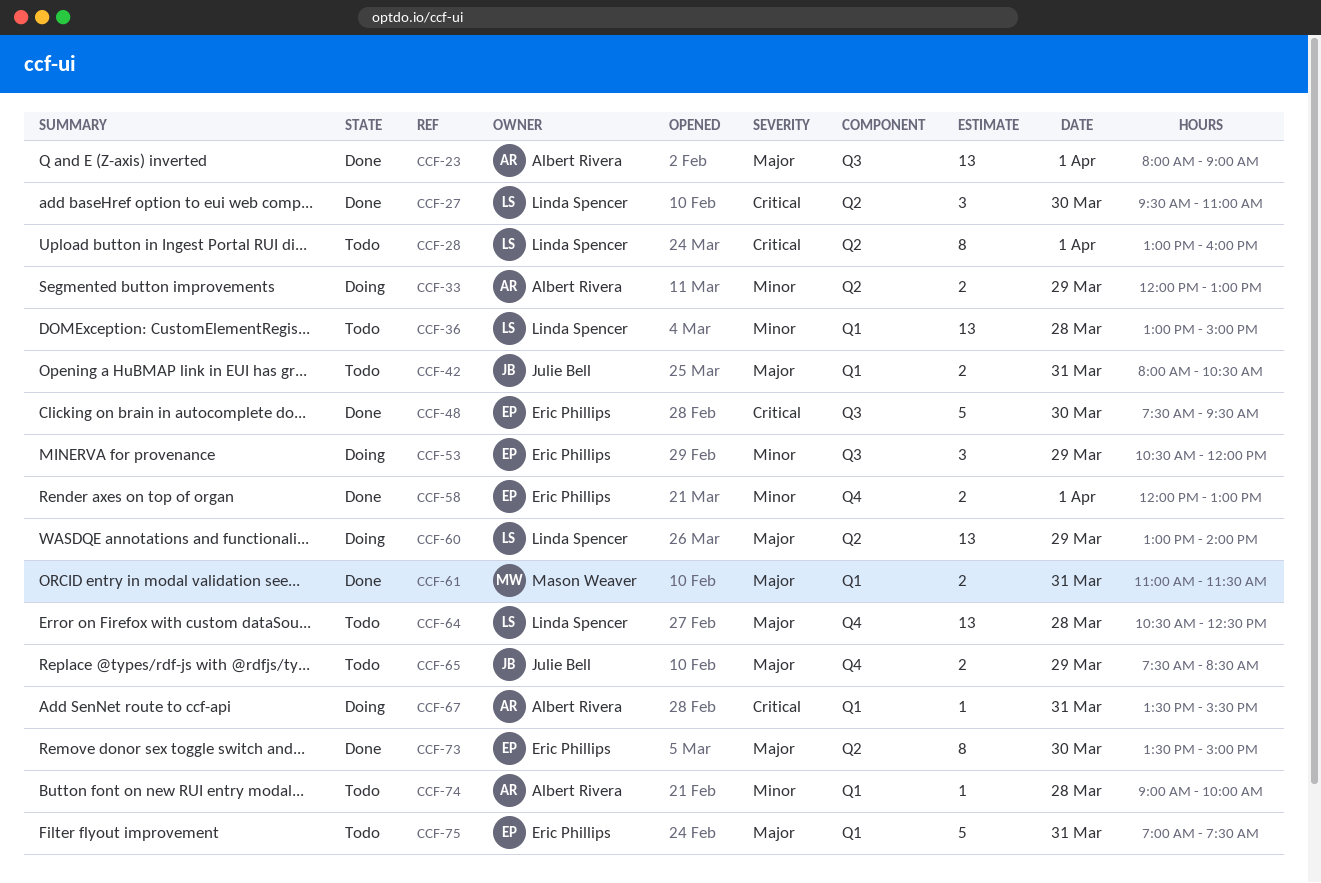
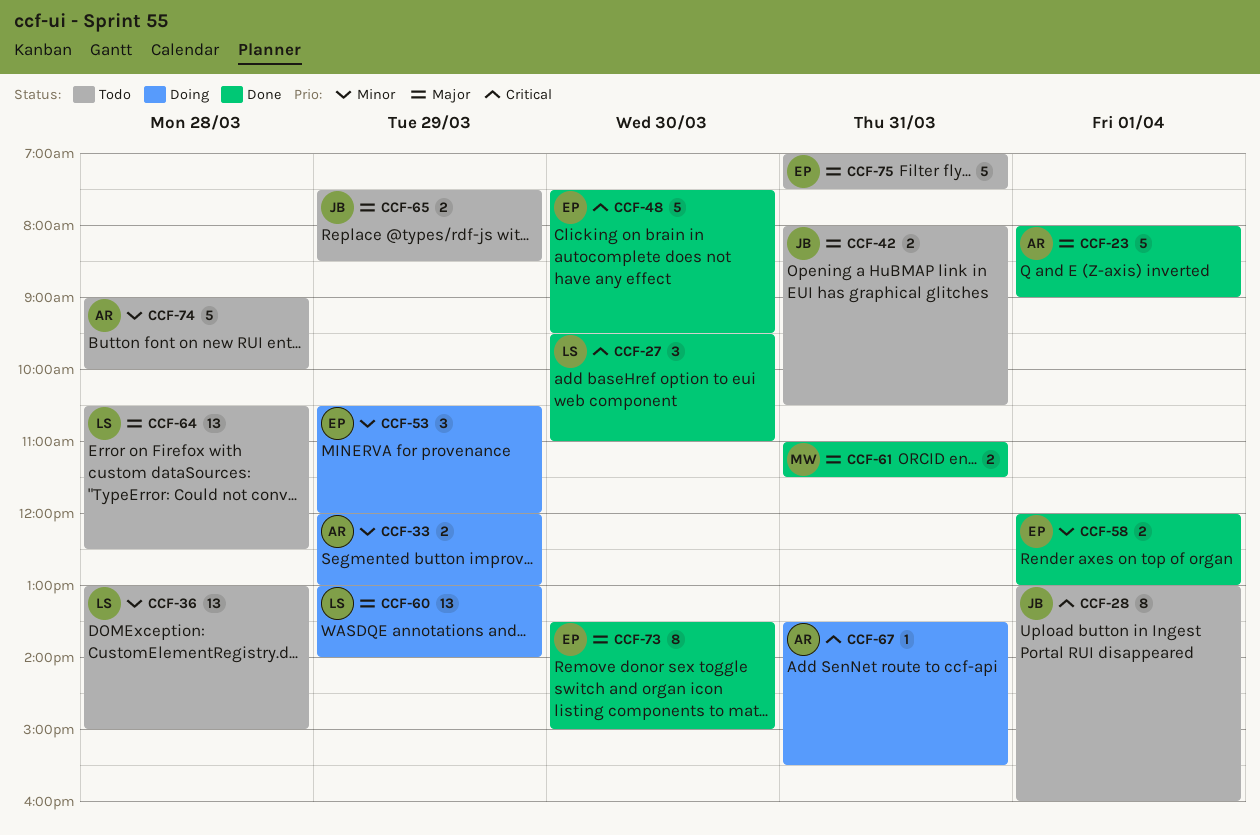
CCF-23, estimate: 13 -> 5
CCF-28, owner: Linda Spencer -> Julie Bell
CCF-74, estimate: 1 -> 5

